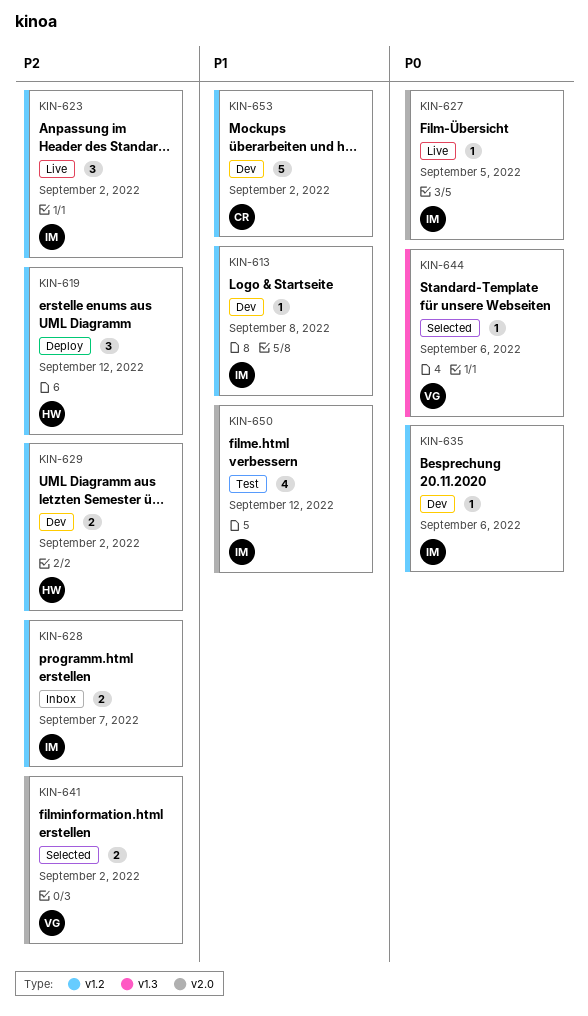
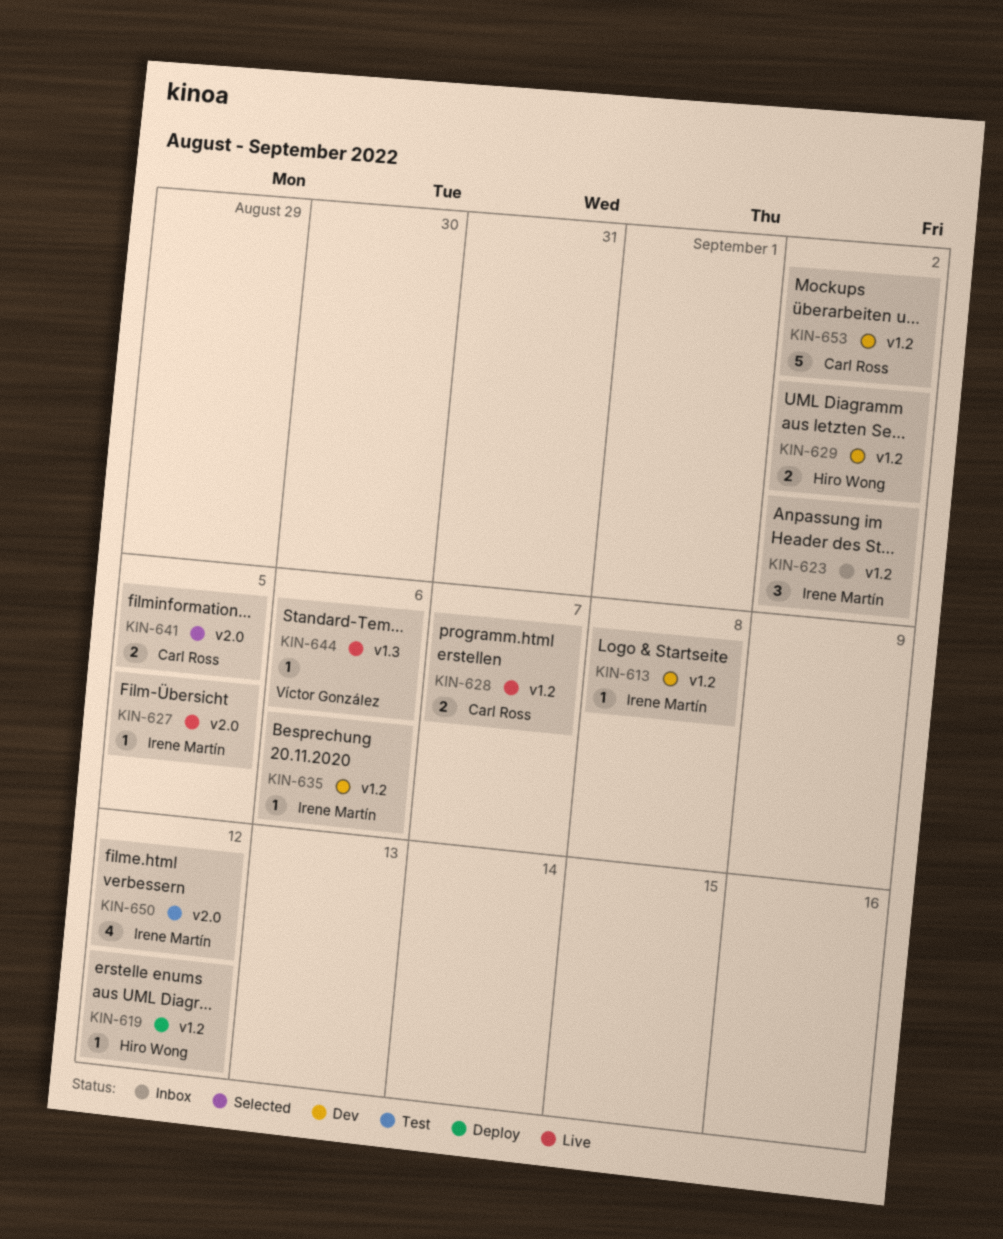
KIN-619, estimate: 3 -> 1
KIN-623, status: Live -> Inbox
KIN-628, status: Inbox -> Live
KIN-628, owner: Irene Martín -> Carl Ross
KIN-641, owner: Víctor González -> Carl Ross
KIN-641, due: Sep 2 -> Sep 5
KIN-644, status: Selected -> Live

